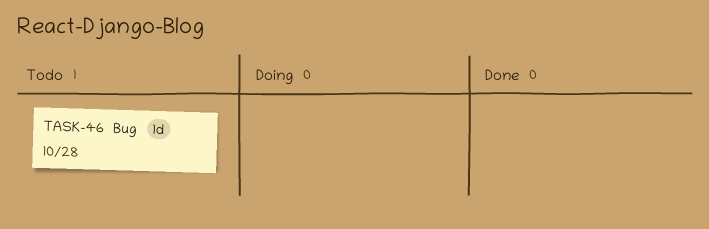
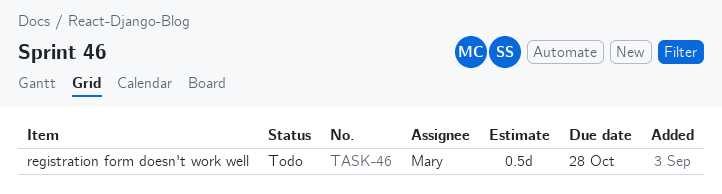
TASK-46, estimate: 1d -> 0.5d

